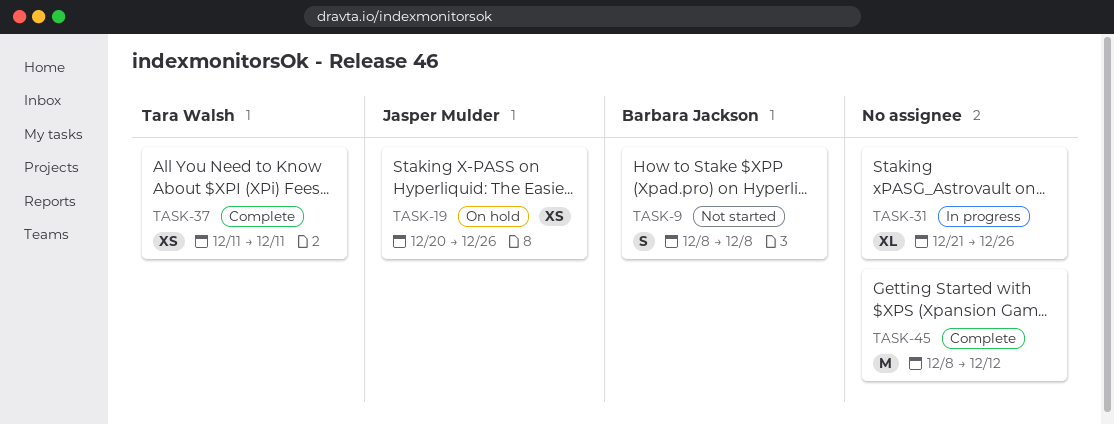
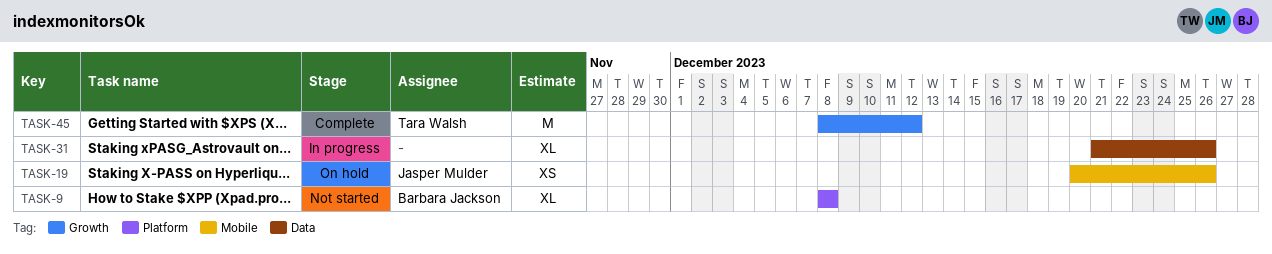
TASK-9, estimate: S -> XL
TASK-37: present -> none
TASK-45, owner: none -> Tara Walsh

